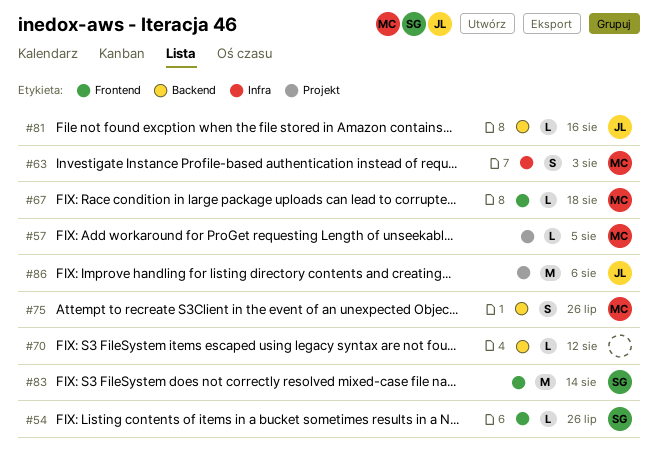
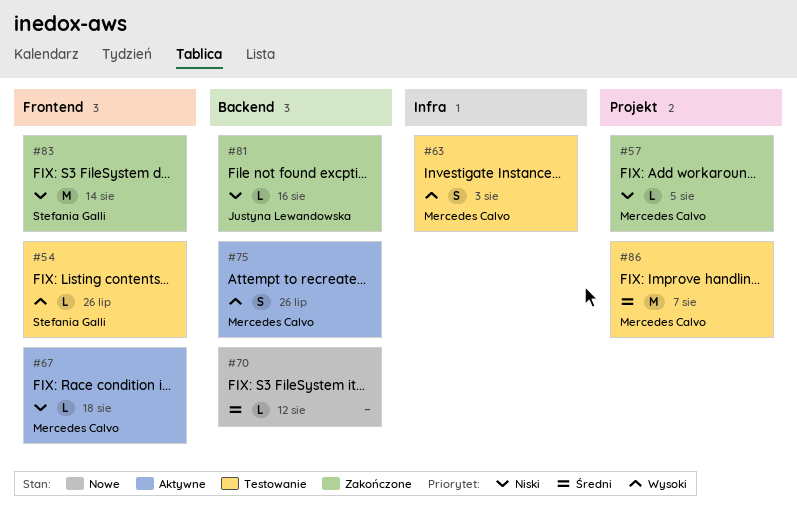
#86, owner: Justyna Lewandowska -> Mercedes Calvo
#86, due: Aug 6 -> Aug 7

